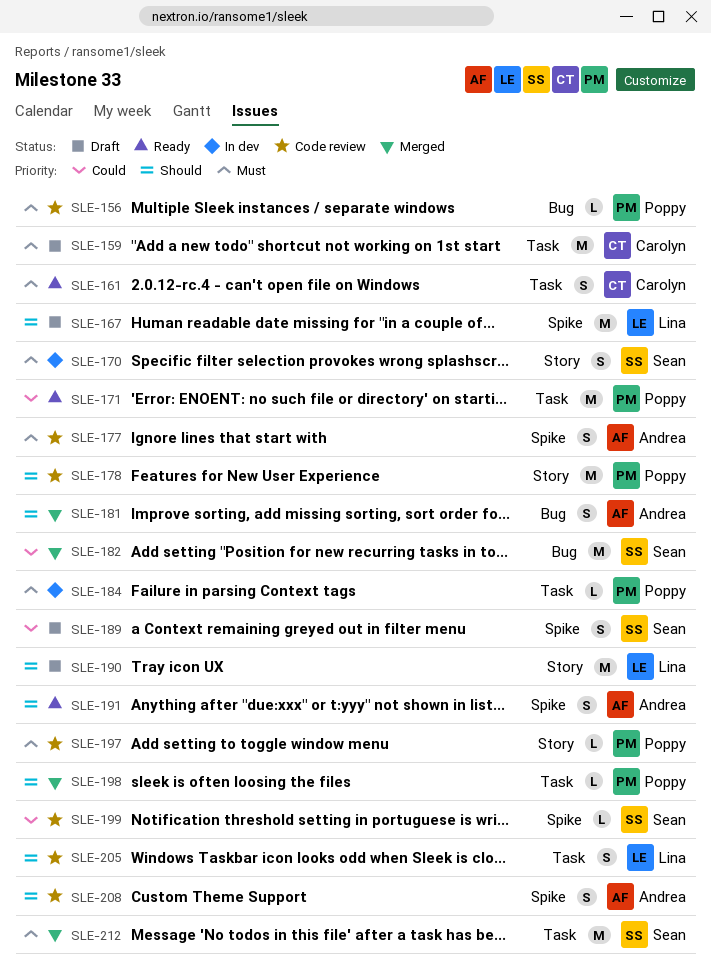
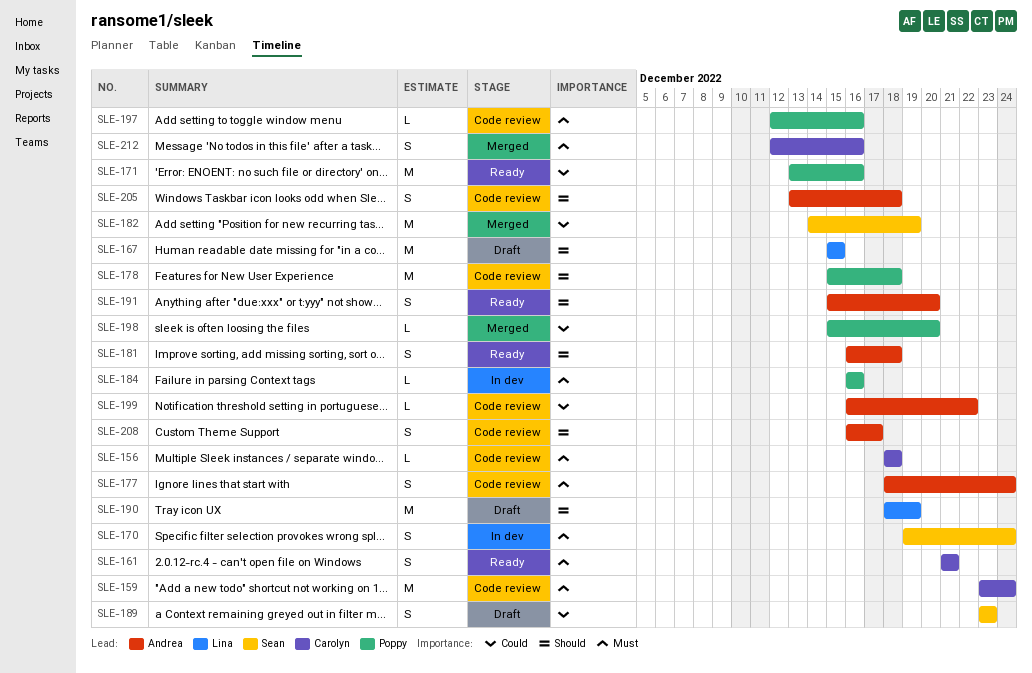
SLE-156, owner: Poppy -> Carolyn
SLE-159, status: Draft -> Code review
SLE-181, status: Merged -> Ready
SLE-198, priority: Should -> Could
SLE-199, owner: Sean -> Andrea
SLE-205, owner: Lina -> Andrea
SLE-212, owner: Sean -> Carolyn
SLE-212, estimate: M -> S

